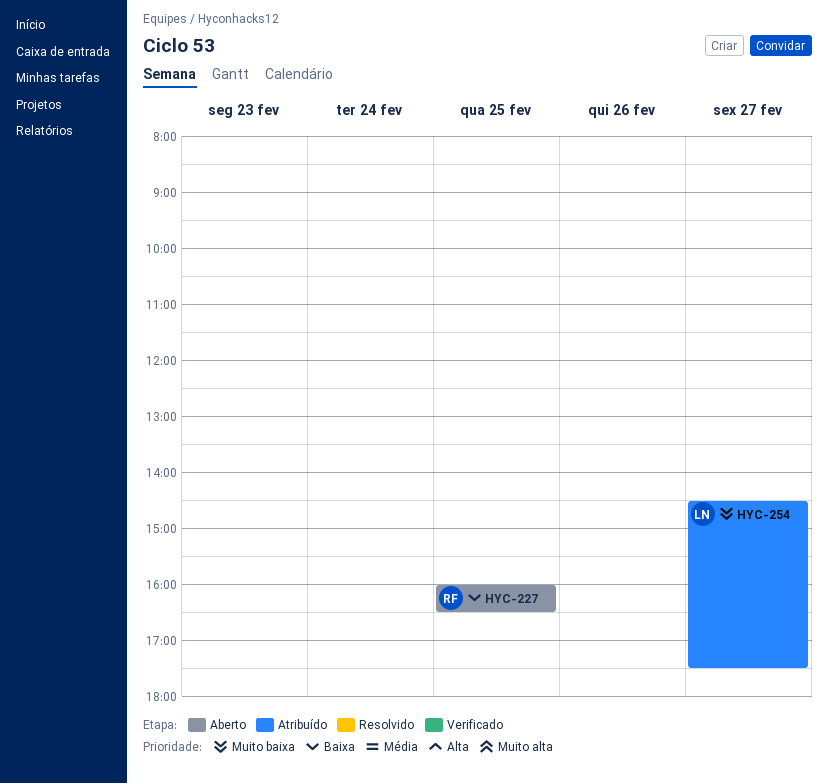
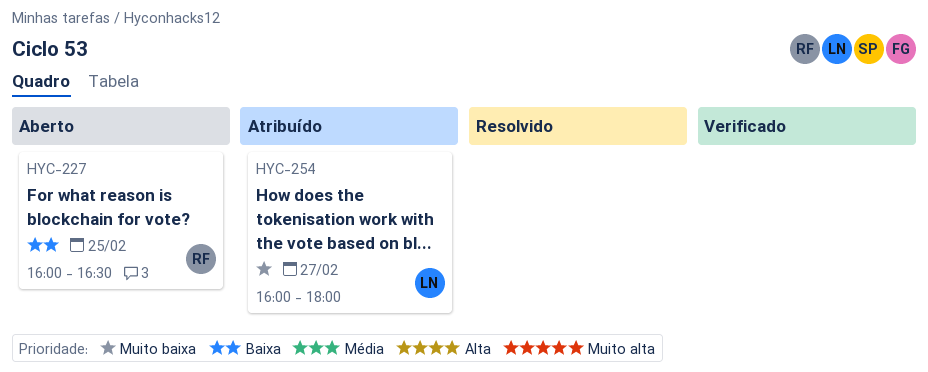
HYC-254, begins: 14:30 -> 16:00
HYC-254, ends: 17:30 -> 18:00

